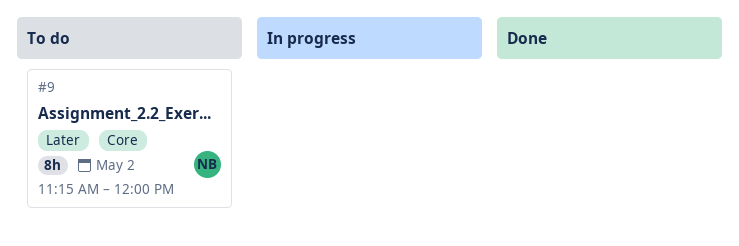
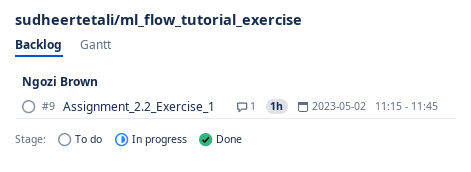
#9, estimate: 8h -> 1h
#9, ends: 12:00 -> 11:45

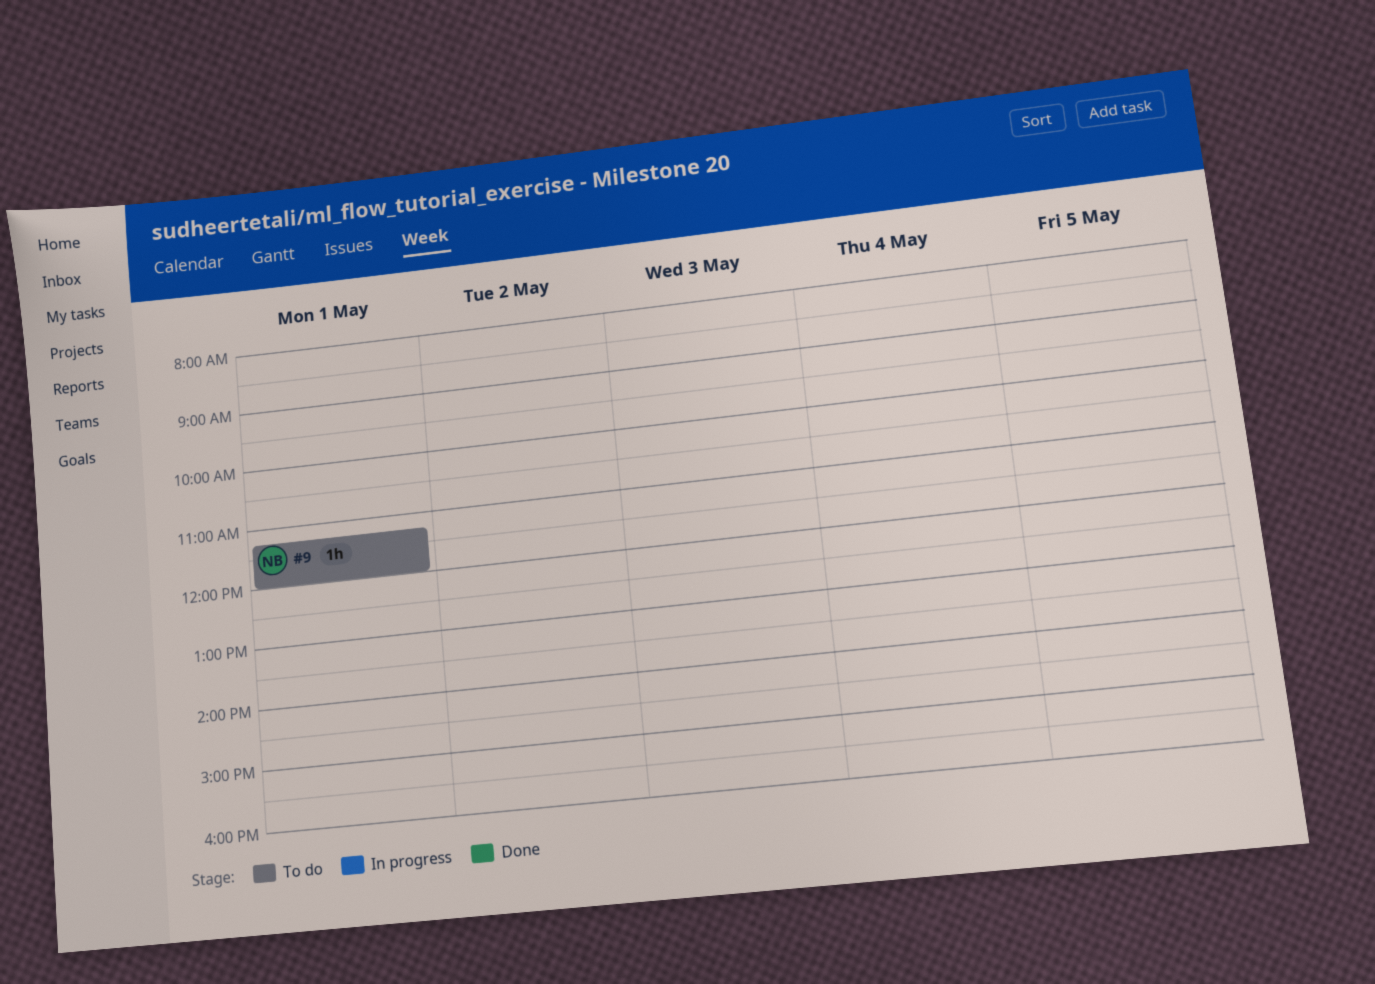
#9, day: May 2 -> May 1
#9, ends: 11:45 -> 12:00

